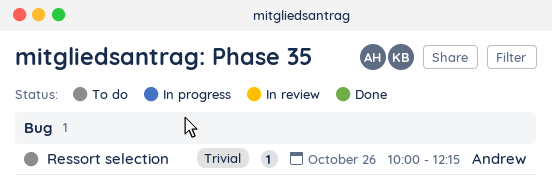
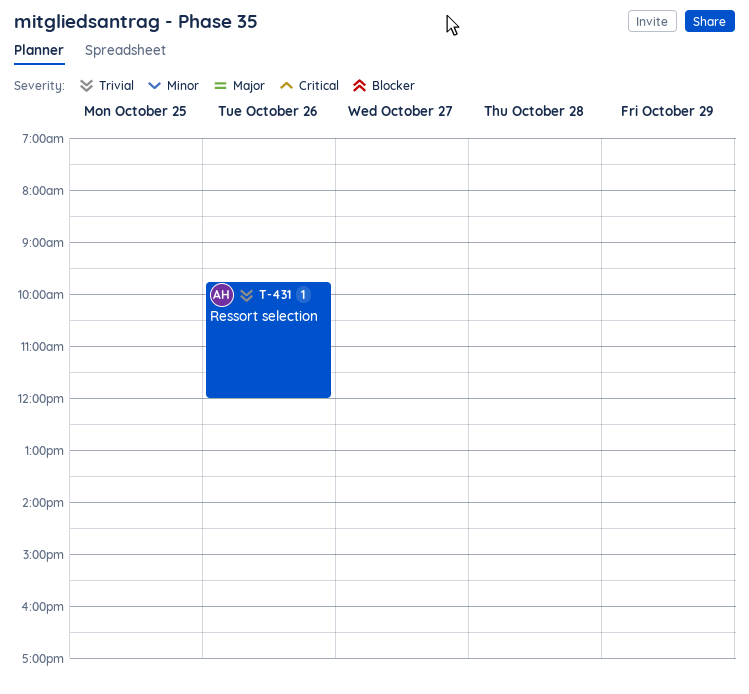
Ressort selection, begins: 10:00 -> 09:45
Ressort selection, ends: 12:15 -> 12:00

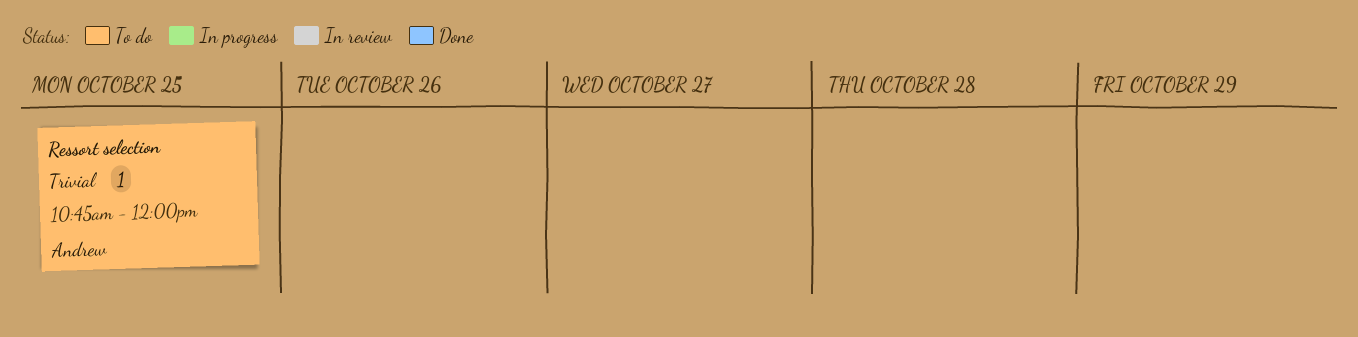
Ressort selection, day: Oct 26 -> Oct 25
Ressort selection, begins: 09:45 -> 10:45

